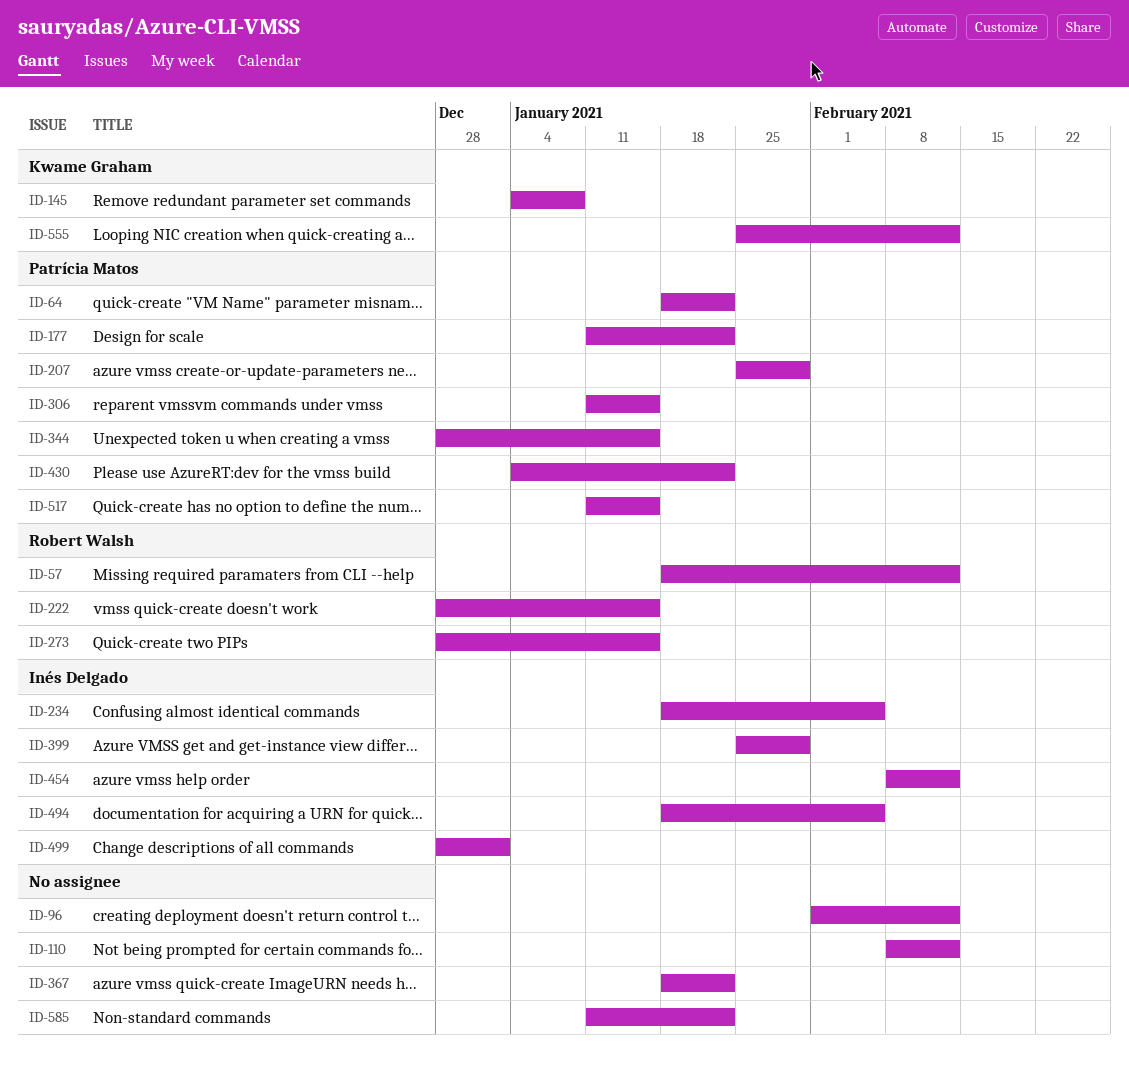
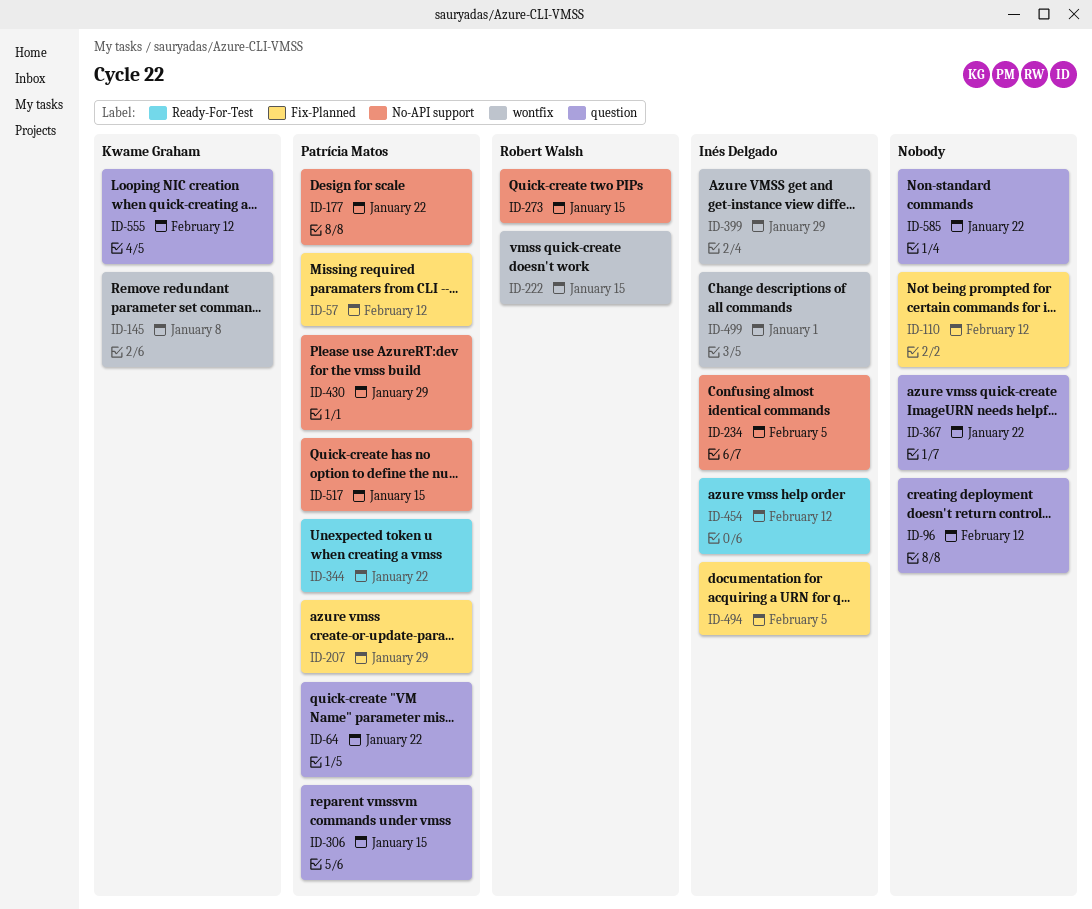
ID-57, owner: Robert Walsh -> Patrícia Matos
ID-344, due: Jan 15 -> Jan 22
ID-430, due: Jan 22 -> Jan 29

